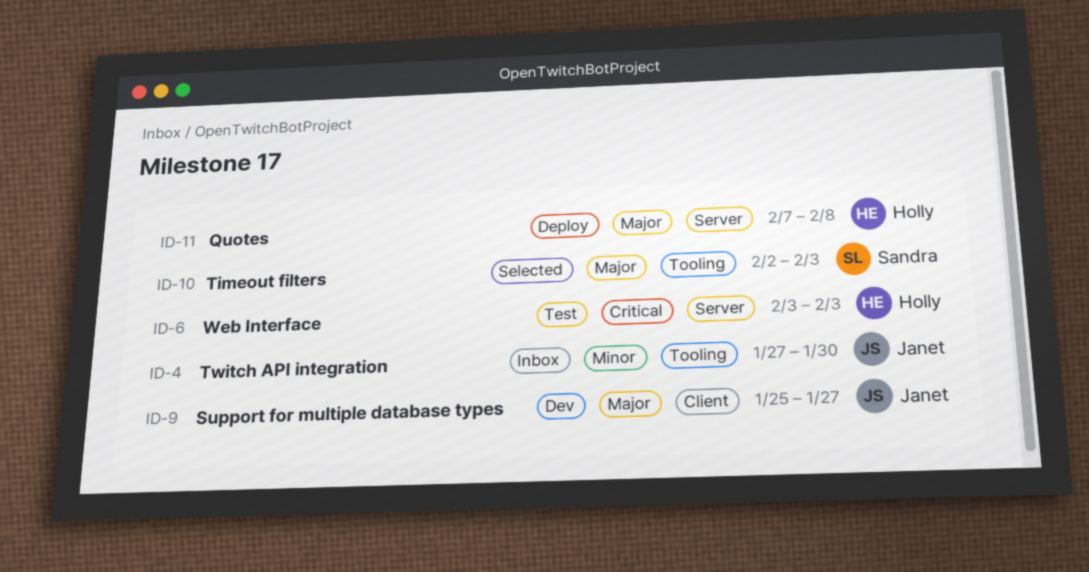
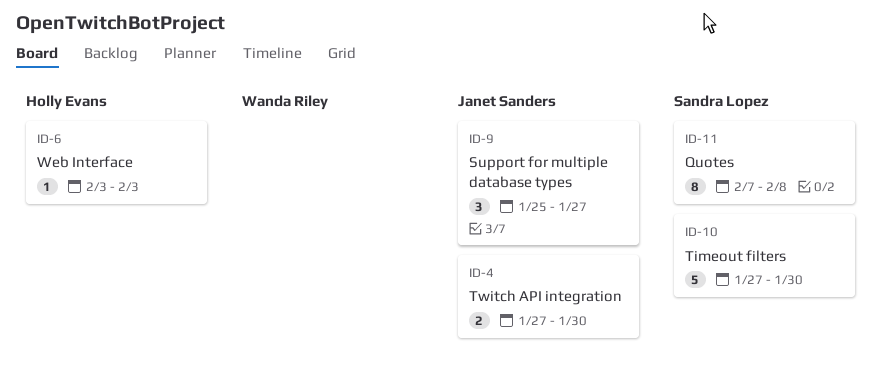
ID-10, start: Feb 2 -> Jan 27
ID-10, due: Feb 3 -> Jan 30
ID-11, owner: Holly Evans -> Sandra Lopez

